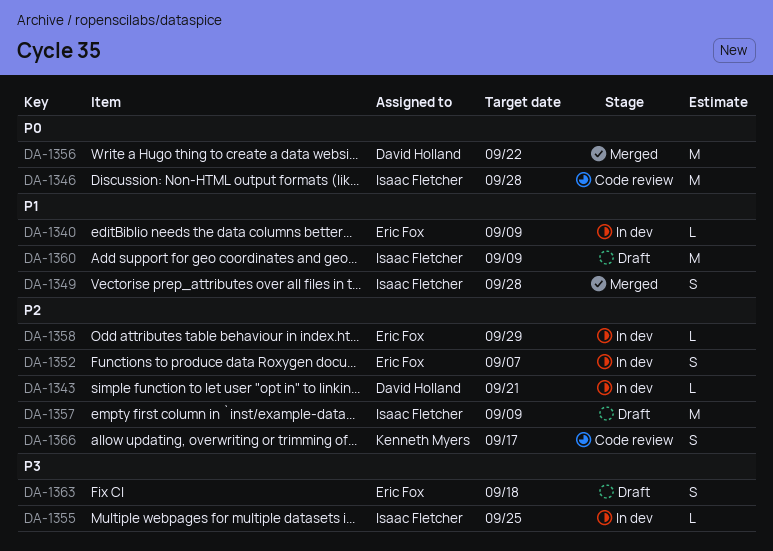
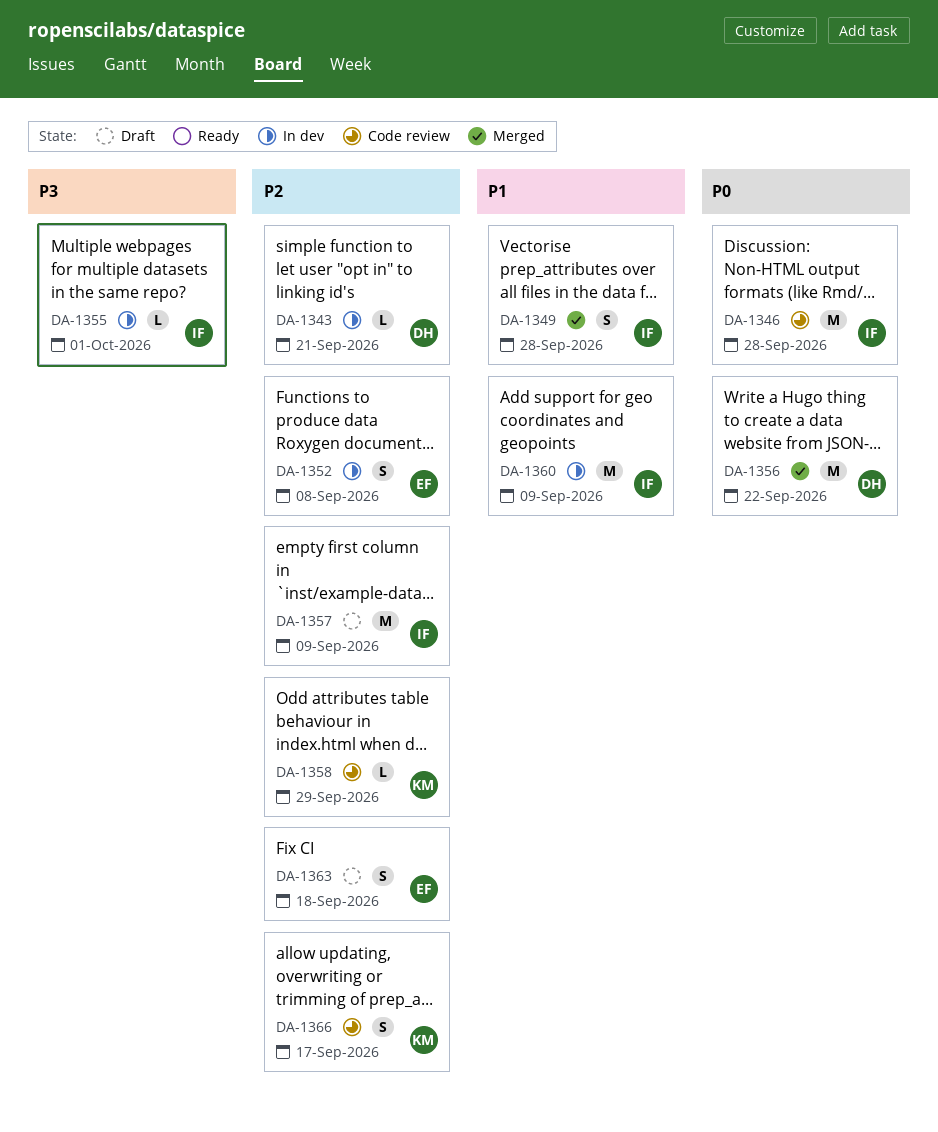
DA-1340: present -> none
DA-1352, due: Sep 7 -> Sep 8
DA-1355, due: Sep 25 -> Oct 1
DA-1358, status: In dev -> Code review
DA-1358, owner: Eric Fox -> Kenneth Myers
DA-1360, status: Draft -> In dev
DA-1363, priority: P3 -> P2

